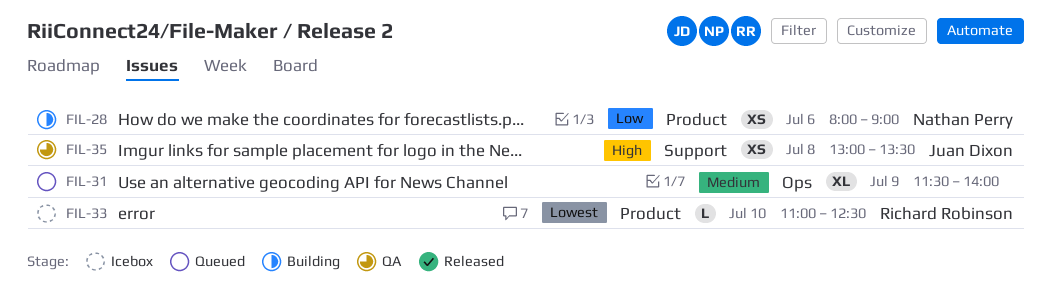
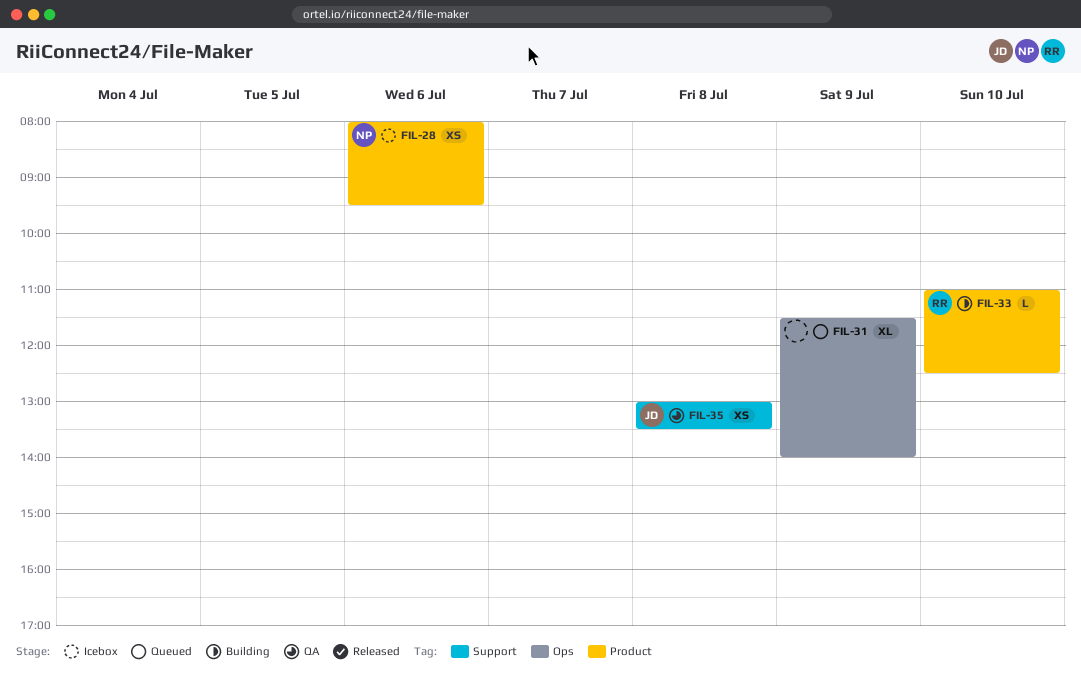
FIL-28, status: Building -> Icebox
FIL-28, ends: 09:00 -> 09:30
FIL-33, status: Icebox -> Building

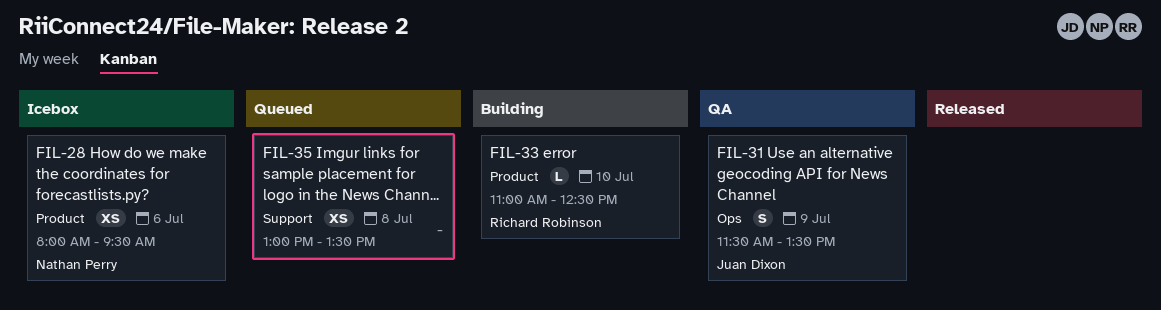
FIL-31, status: Queued -> QA
FIL-31, owner: none -> Juan Dixon
FIL-31, estimate: XL -> S
FIL-31, ends: 14:00 -> 13:30
FIL-35, status: QA -> Queued
FIL-35, owner: Juan Dixon -> none

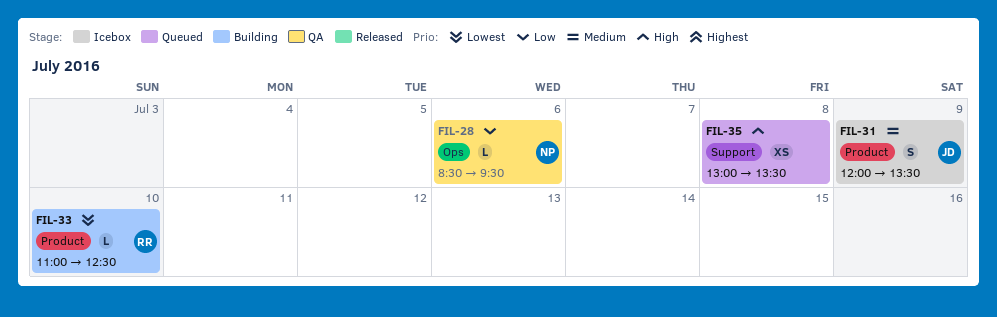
FIL-28, status: Icebox -> QA
FIL-28, label: Product -> Ops
FIL-28, estimate: XS -> L
FIL-28, begins: 08:00 -> 08:30
FIL-31, status: QA -> Icebox
FIL-31, label: Ops -> Product
FIL-31, begins: 11:30 -> 12:00

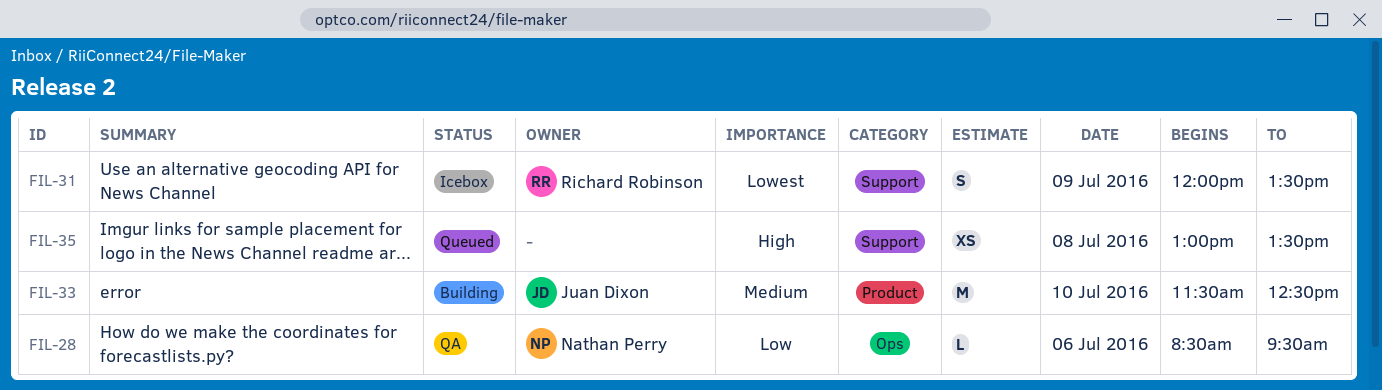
FIL-31, owner: Juan Dixon -> Richard Robinson
FIL-31, priority: Medium -> Lowest
FIL-31, label: Product -> Support
FIL-33, owner: Richard Robinson -> Juan Dixon
FIL-33, priority: Lowest -> Medium
FIL-33, estimate: L -> M
FIL-33, begins: 11:00 -> 11:30

